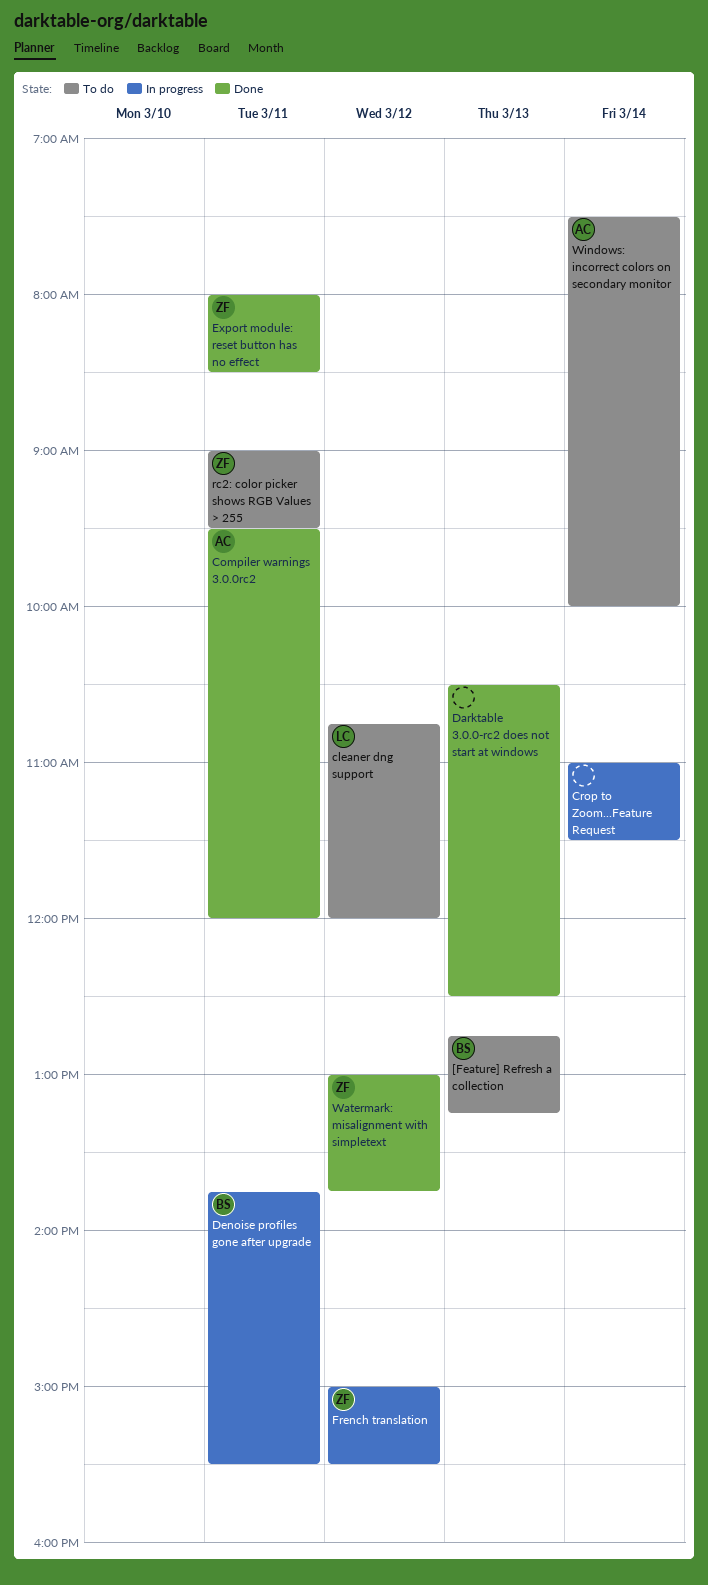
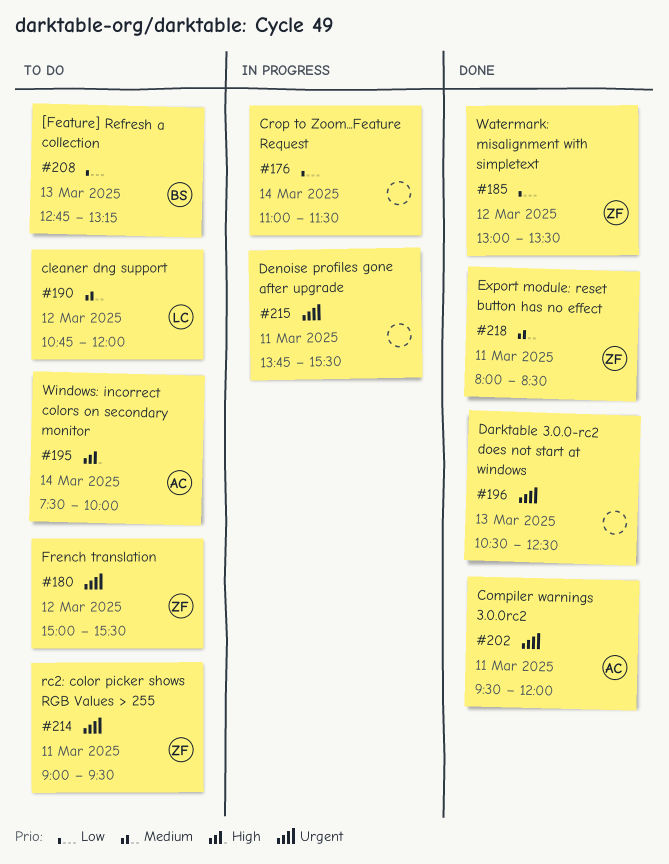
Denoise profiles gone after upgrade, owner: BS -> none
French translation, status: In progress -> To do
Watermark: misalignment with simpletext, ends: 13:45 -> 13:30

